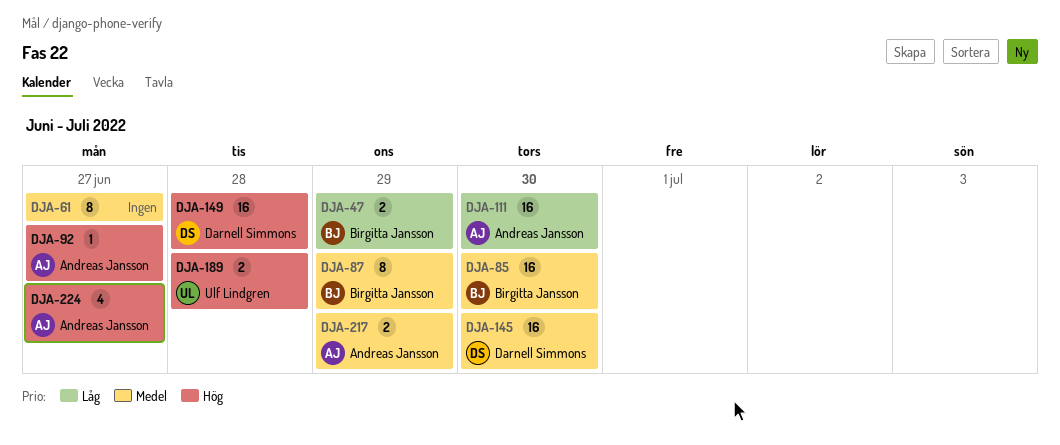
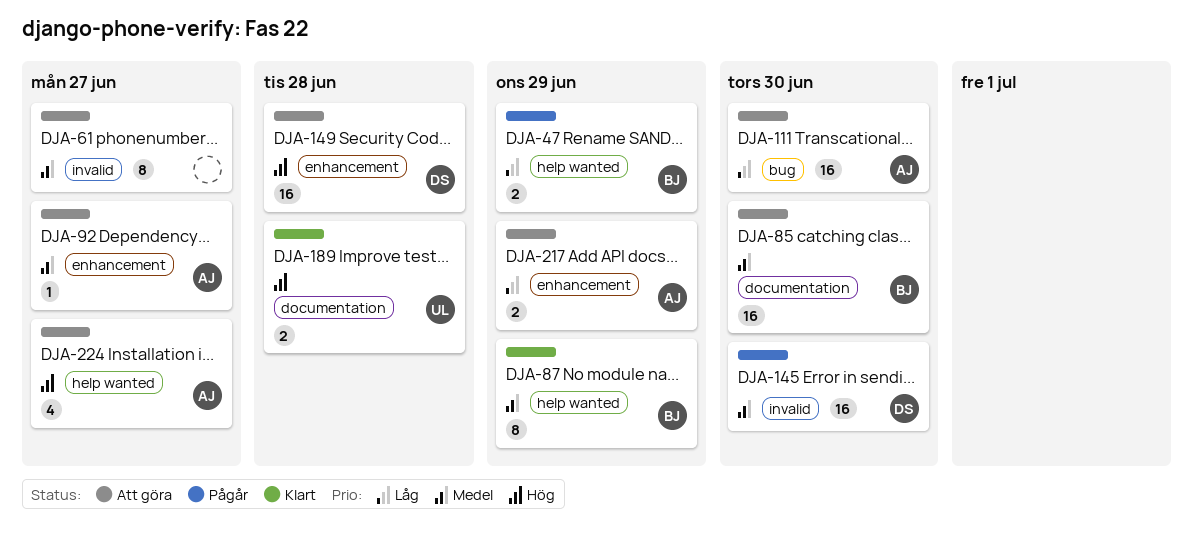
DJA-92, priority: Hög -> Medel
DJA-217, priority: Medel -> Låg

